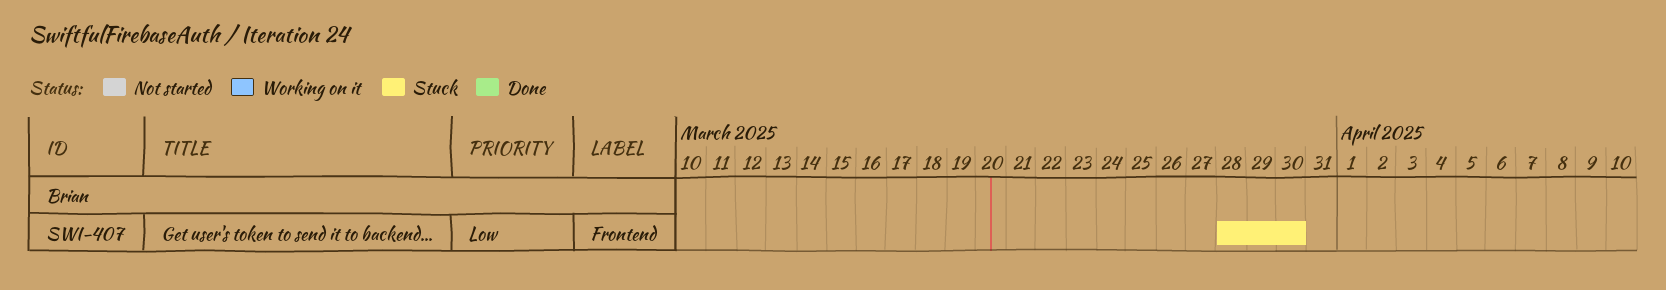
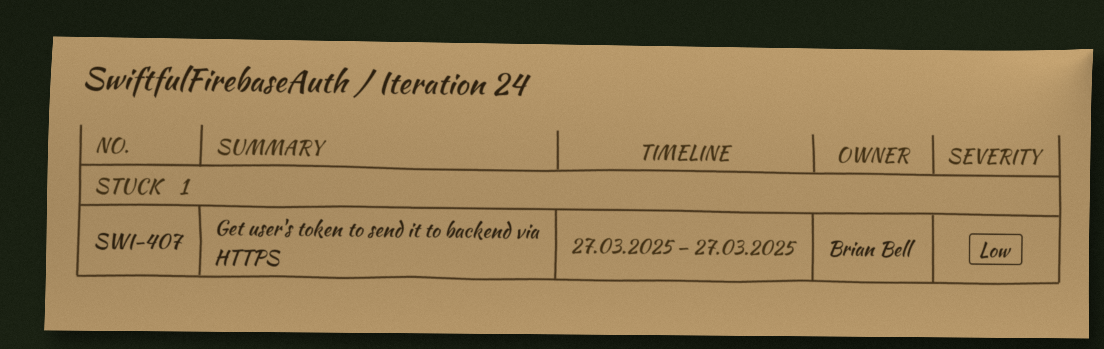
SWI-407, start: Mar 28 -> Mar 27
SWI-407, due: Mar 30 -> Mar 27

